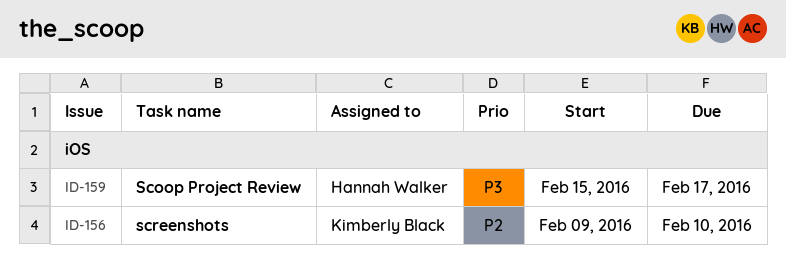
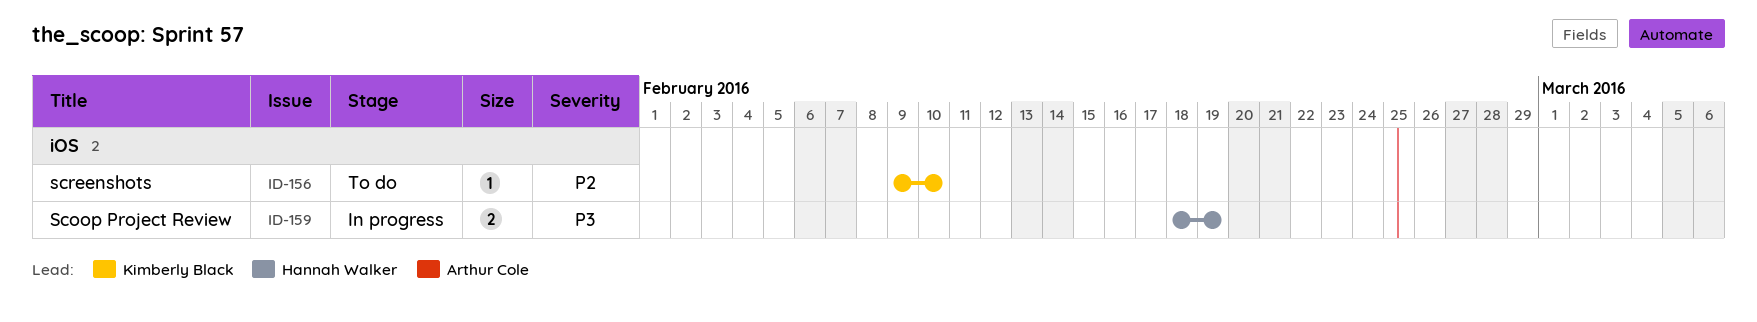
ID-159, start: Feb 15 -> Feb 18
ID-159, due: Feb 17 -> Feb 19

